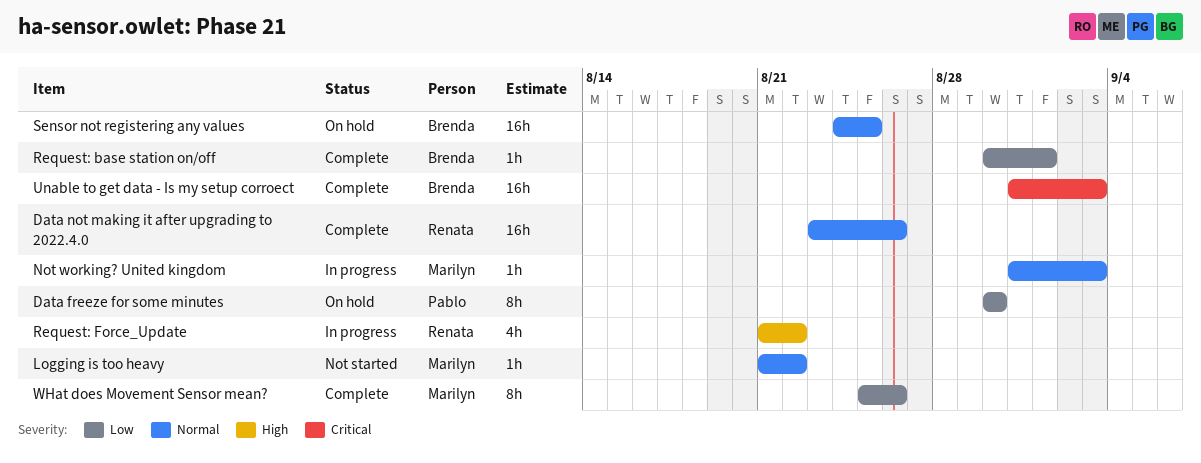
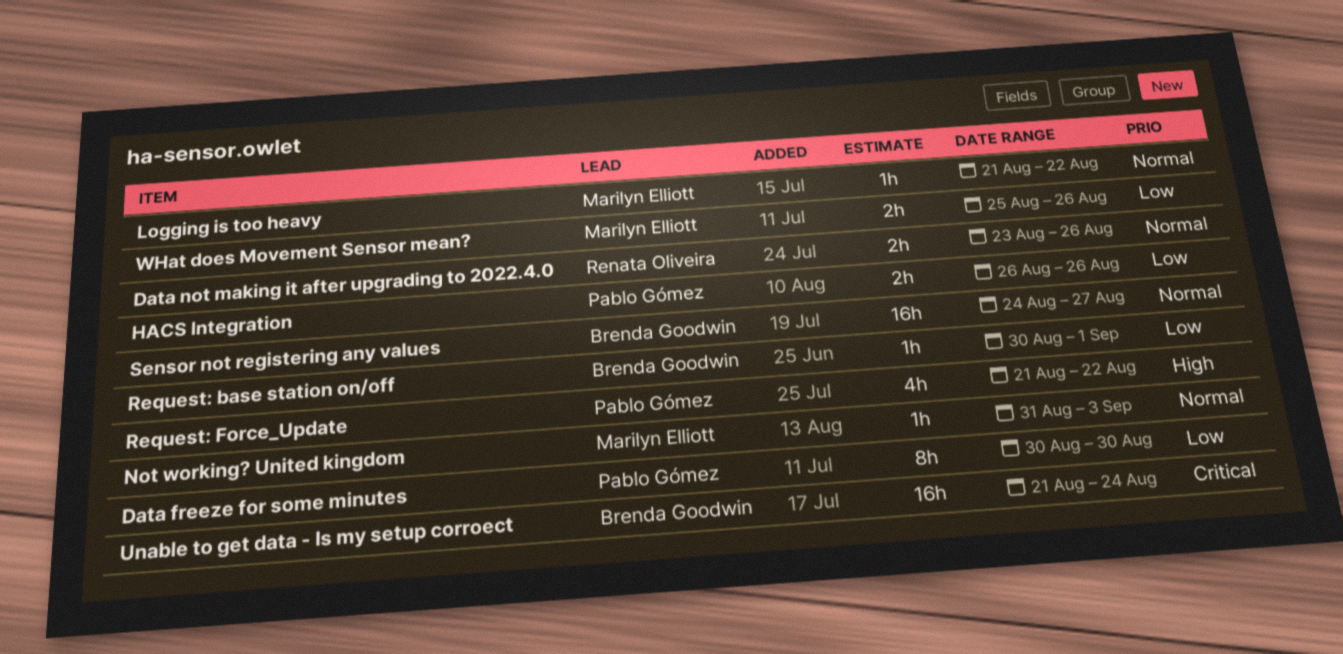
Data not making it after upgrading to 2022.4.0, estimate: 16h -> 2h
HACS Integration: none -> present
Request: Force_Update, owner: Renata Oliveira -> Pablo Gómez
Sensor not registering any values, due: Aug 25 -> Aug 27
Unable to get data - Is my setup corroect, start: Aug 31 -> Aug 21
Unable to get data - Is my setup corroect, due: Sep 3 -> Aug 24
WHat does Movement Sensor mean?, estimate: 8h -> 2h

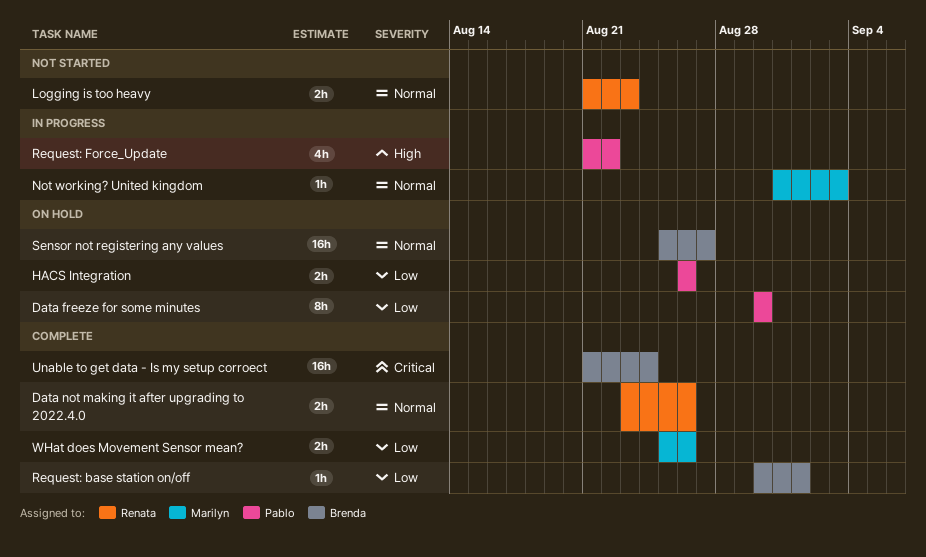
Logging is too heavy, owner: Marilyn Elliott -> Renata Oliveira
Logging is too heavy, estimate: 1h -> 2h
Logging is too heavy, due: Aug 22 -> Aug 23
Sensor not registering any values, start: Aug 24 -> Aug 25

